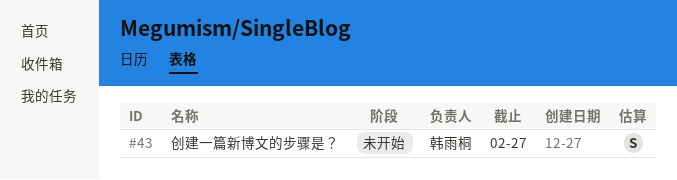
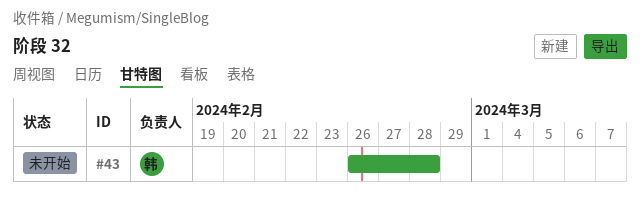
#43, due: Feb 27 -> Feb 28

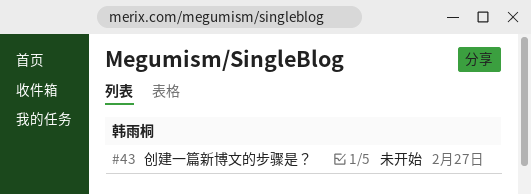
#43, due: Feb 28 -> Feb 27

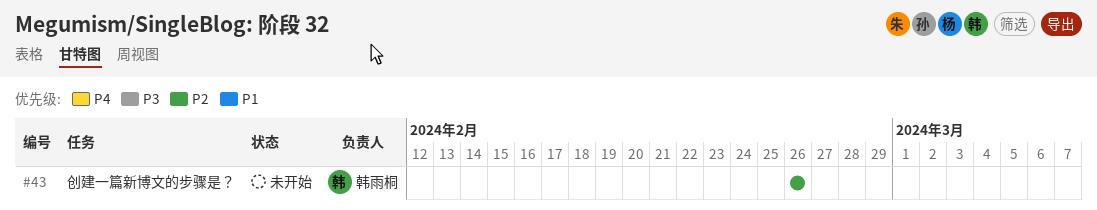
#43, due: Feb 27 -> Feb 26

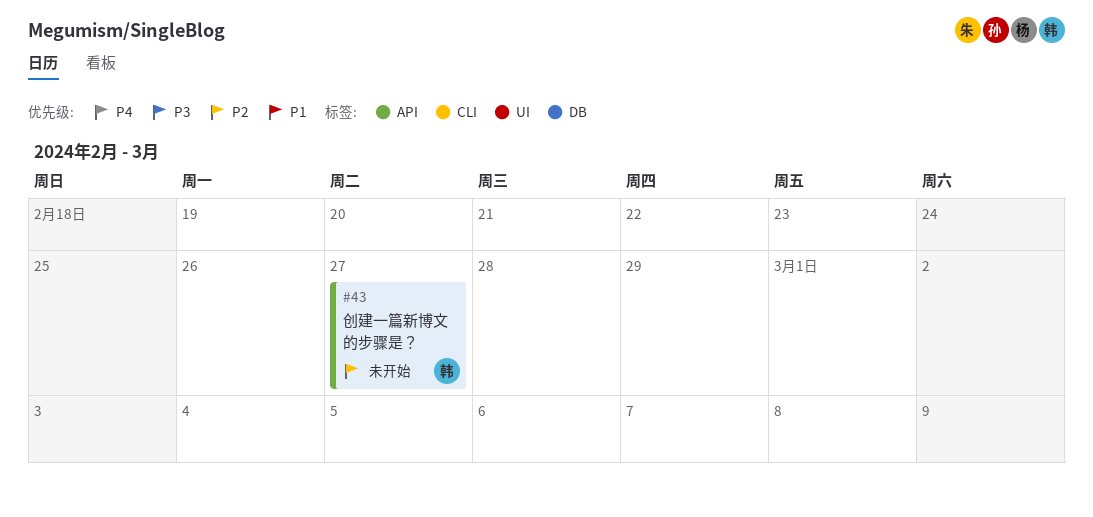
#43, due: Feb 26 -> Feb 27

